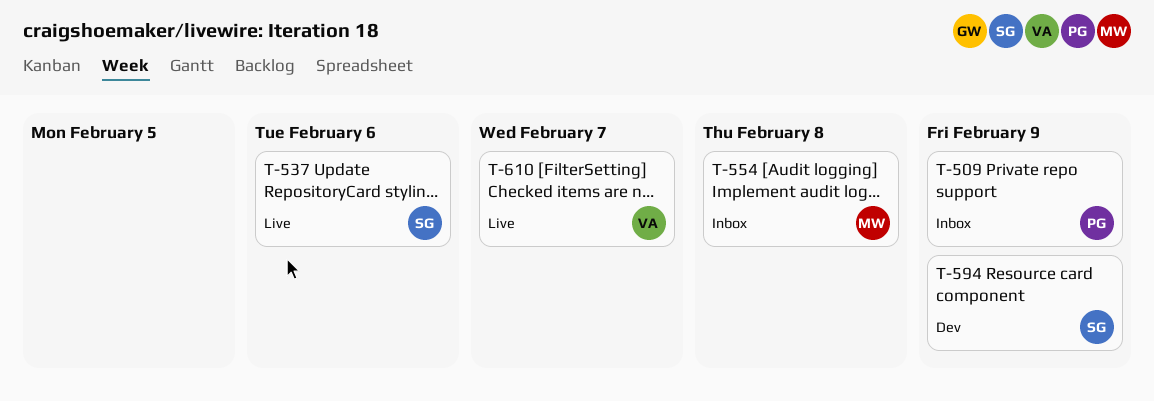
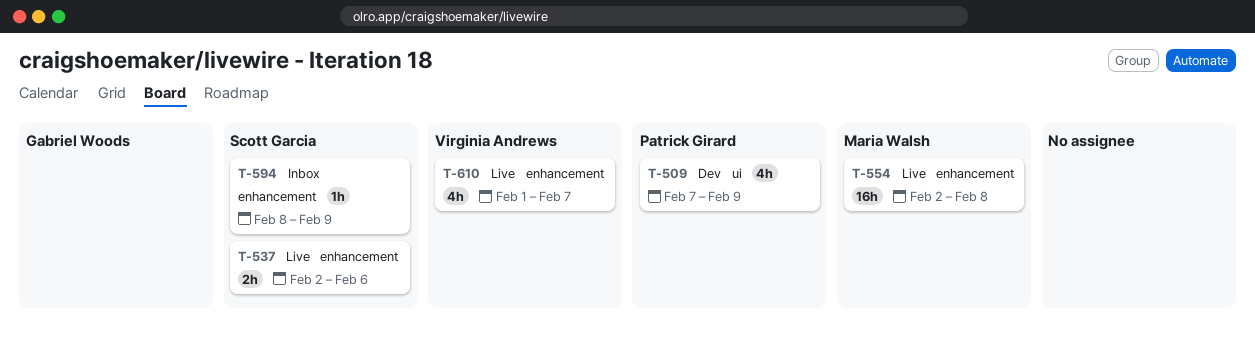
T-509, status: Inbox -> Dev
T-554, status: Inbox -> Live
T-594, status: Dev -> Inbox

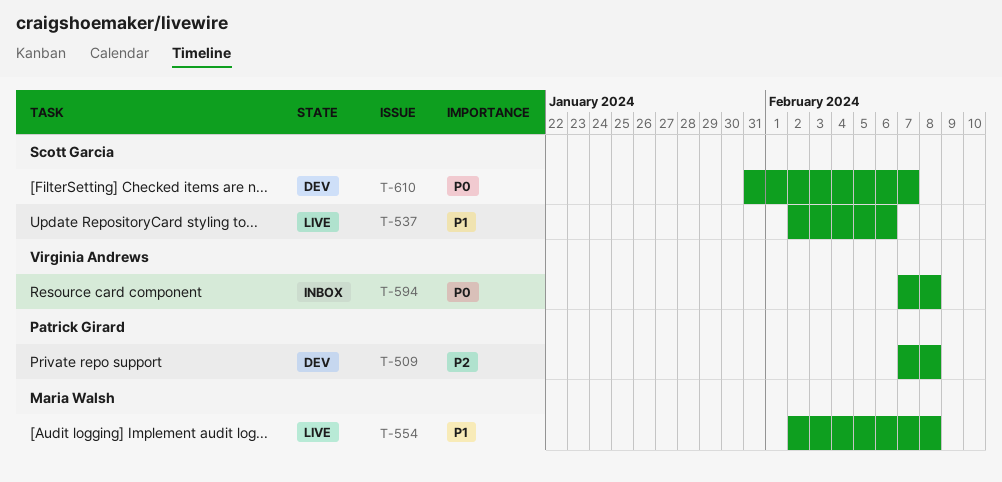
T-509, due: Feb 9 -> Feb 8
T-594, owner: Scott Garcia -> Virginia Andrews
T-594, start: Feb 8 -> Feb 7
T-594, due: Feb 9 -> Feb 8
T-610, status: Live -> Dev
T-610, owner: Virginia Andrews -> Scott Garcia
T-610, start: Feb 1 -> Jan 31

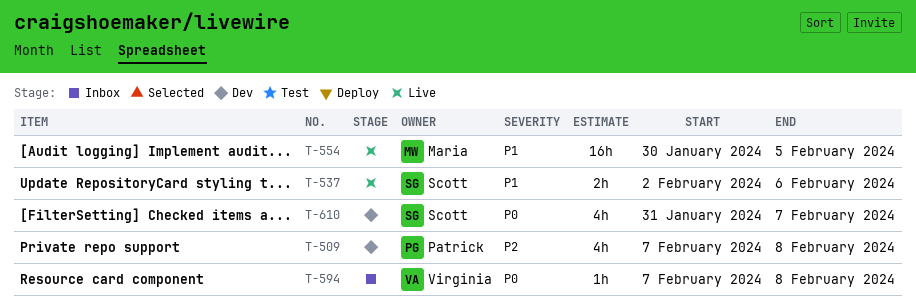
T-554, start: Feb 2 -> Jan 30
T-554, due: Feb 8 -> Feb 5

